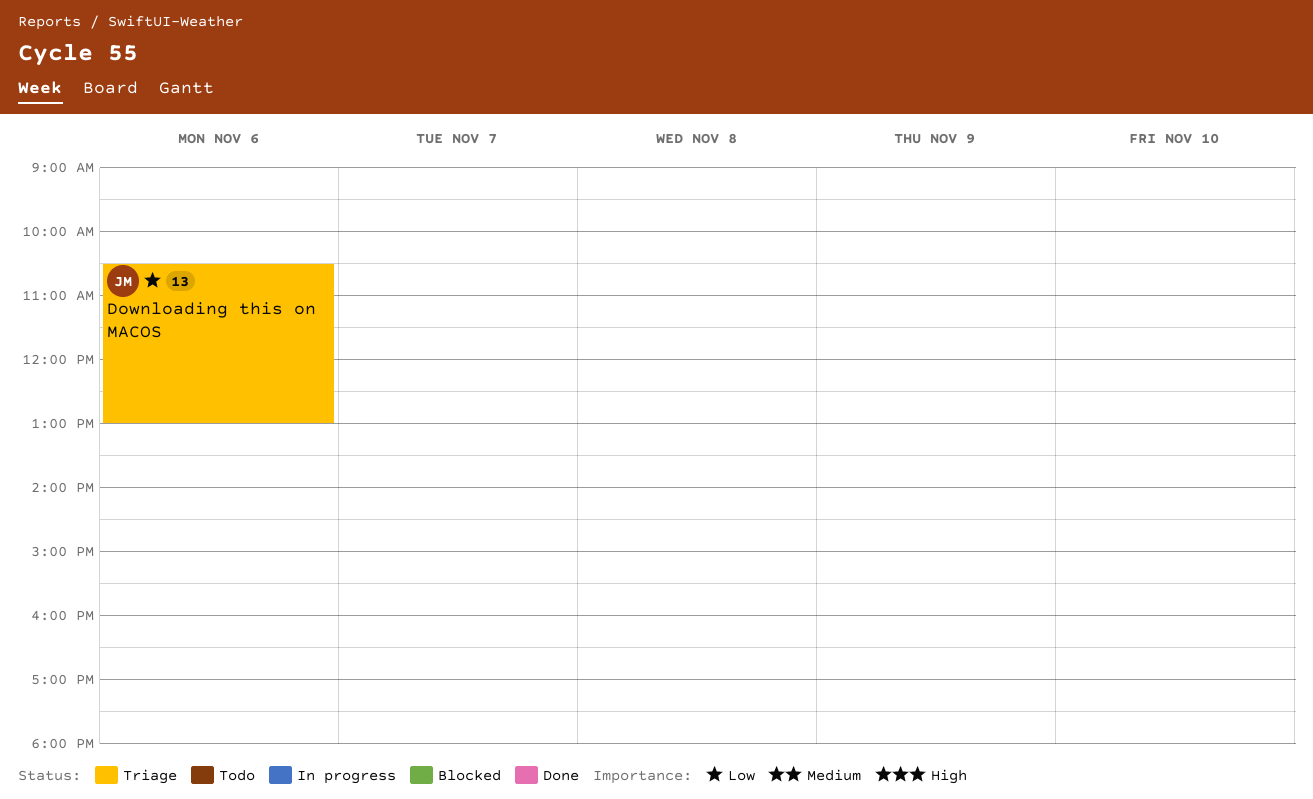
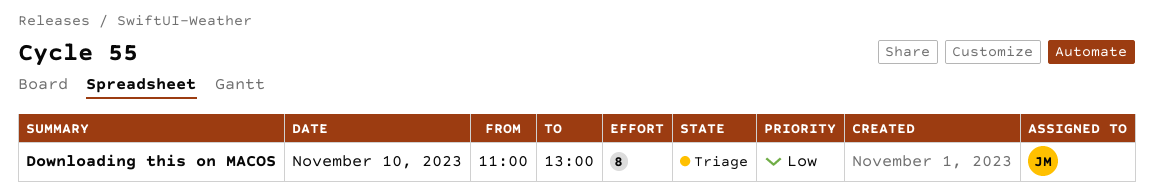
Downloading this on MACOS, estimate: 13 -> 8
Downloading this on MACOS, day: Nov 6 -> Nov 10
Downloading this on MACOS, begins: 10:30 -> 11:00

